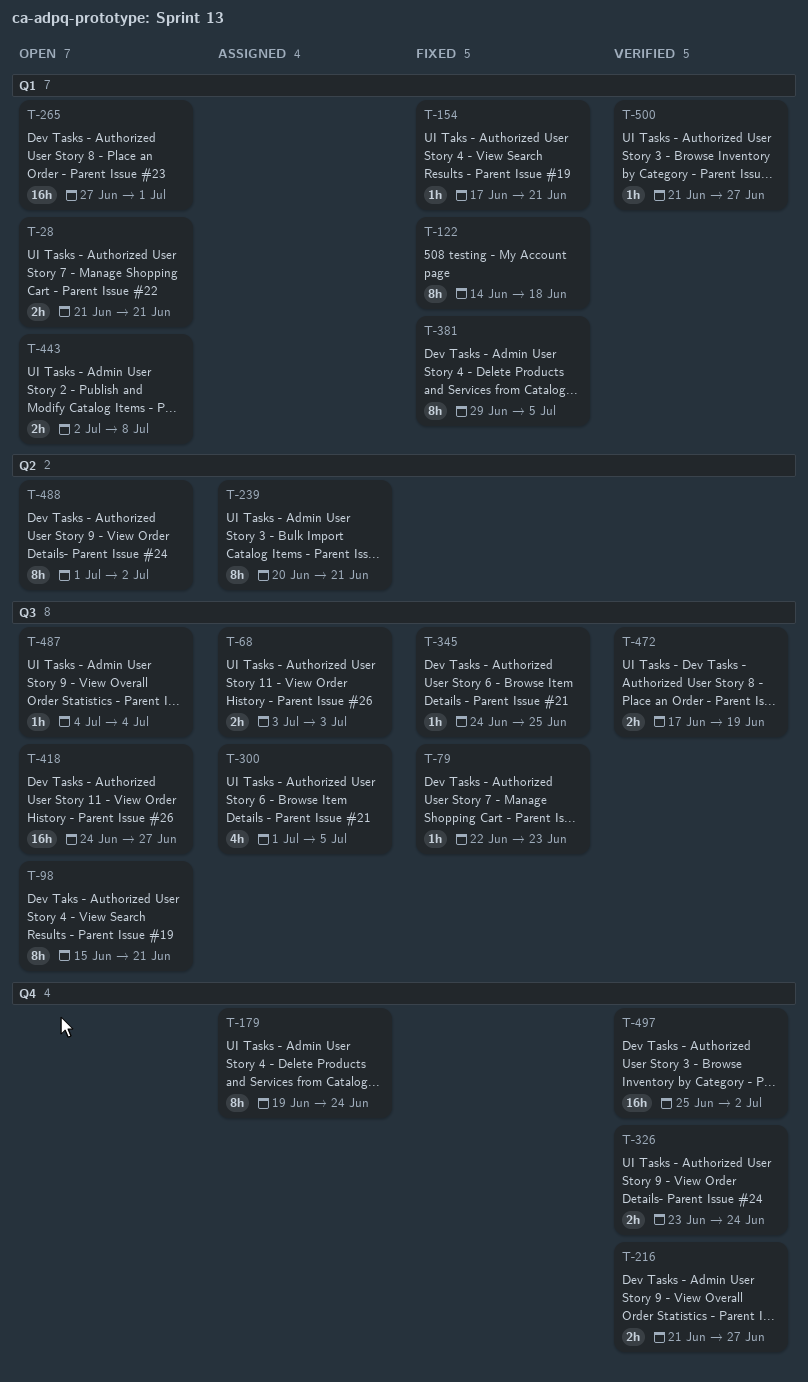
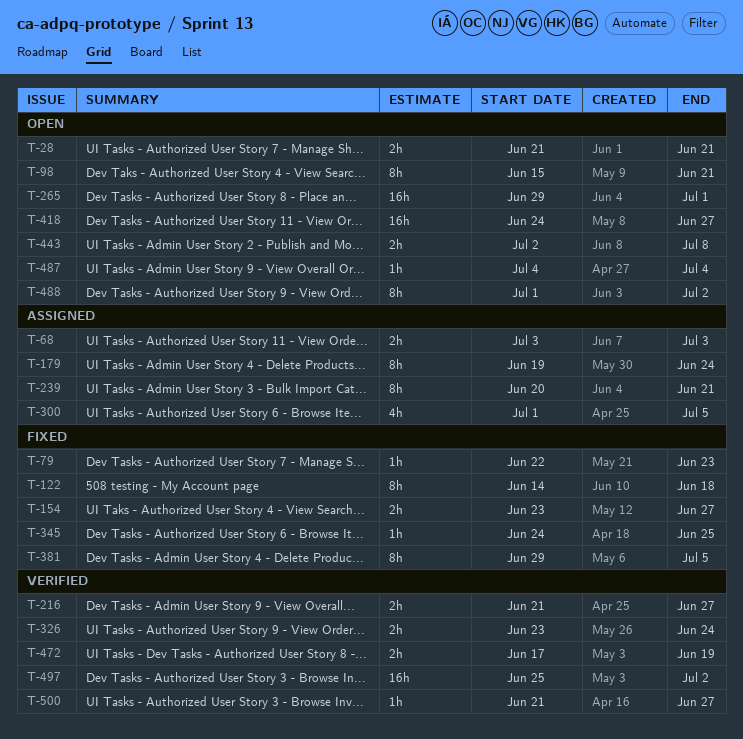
T-154, estimate: 1h -> 2h
T-154, start: Jun 17 -> Jun 23
T-154, due: Jun 21 -> Jun 27
T-265, start: Jun 27 -> Jun 29

